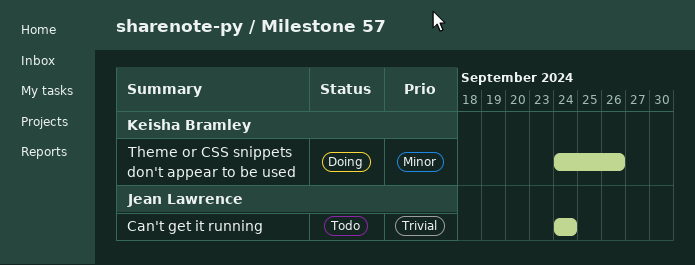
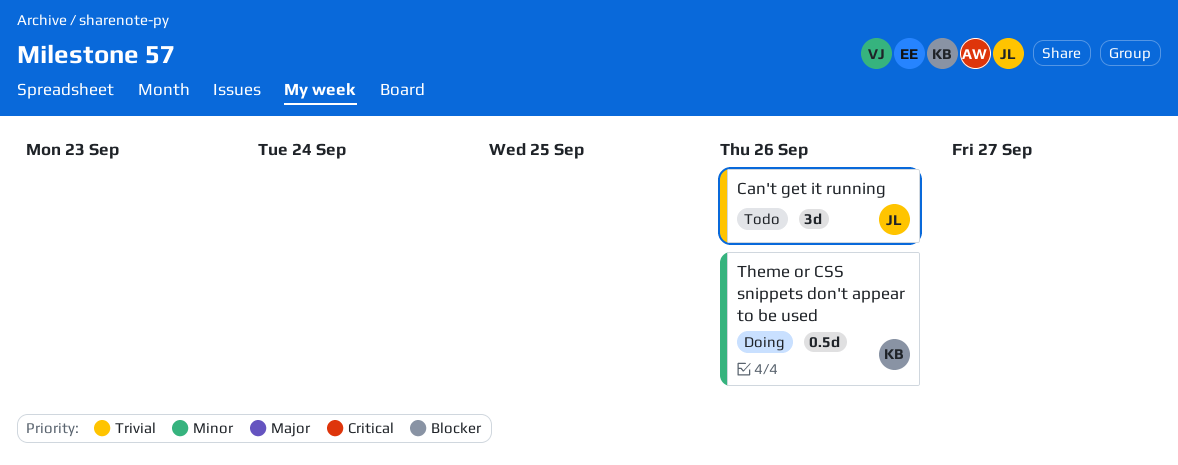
Can't get it running, due: Sep 24 -> Sep 26

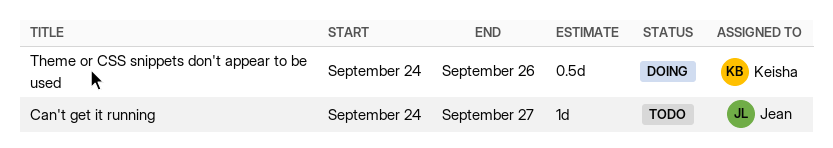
Can't get it running, estimate: 3d -> 1d
Can't get it running, due: Sep 26 -> Sep 27

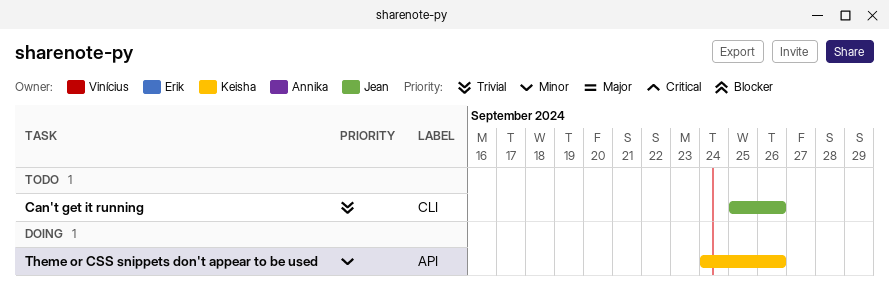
Can't get it running, start: Sep 24 -> Sep 25
Can't get it running, due: Sep 27 -> Sep 26

